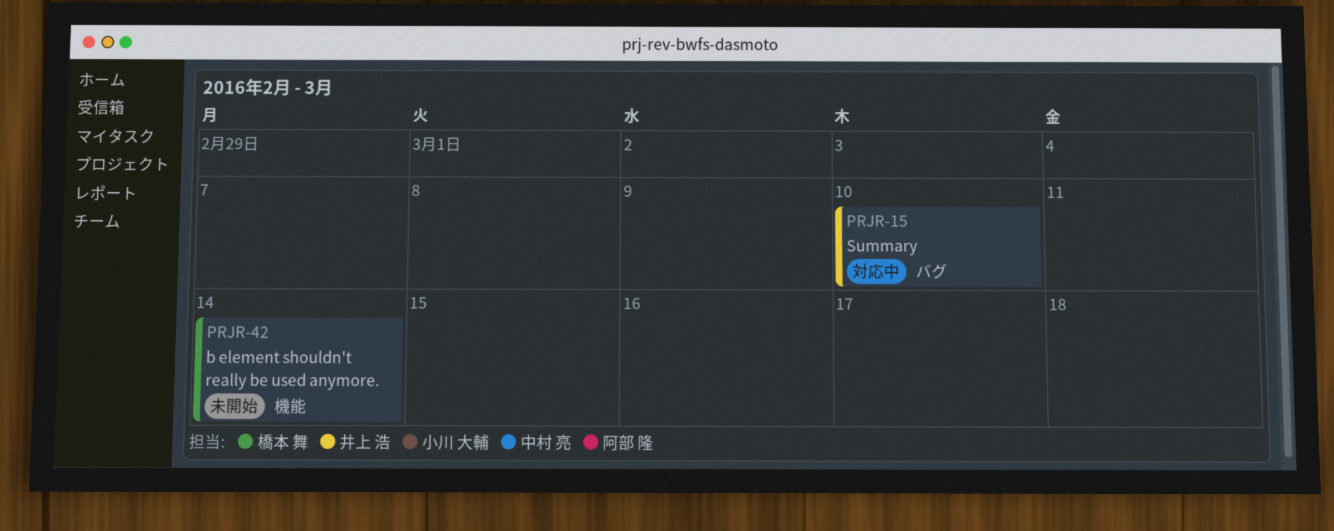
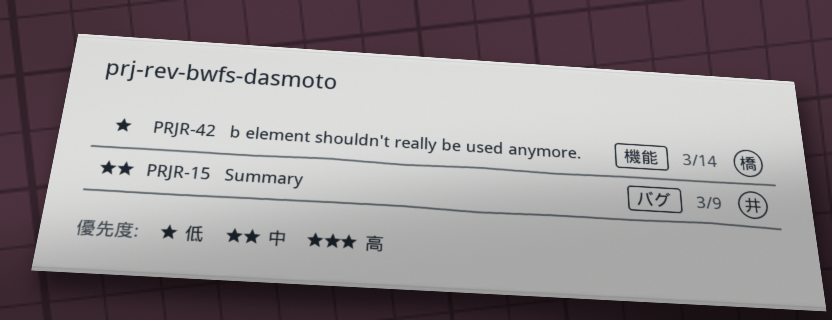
PRJR-15, due: Mar 10 -> Mar 9

